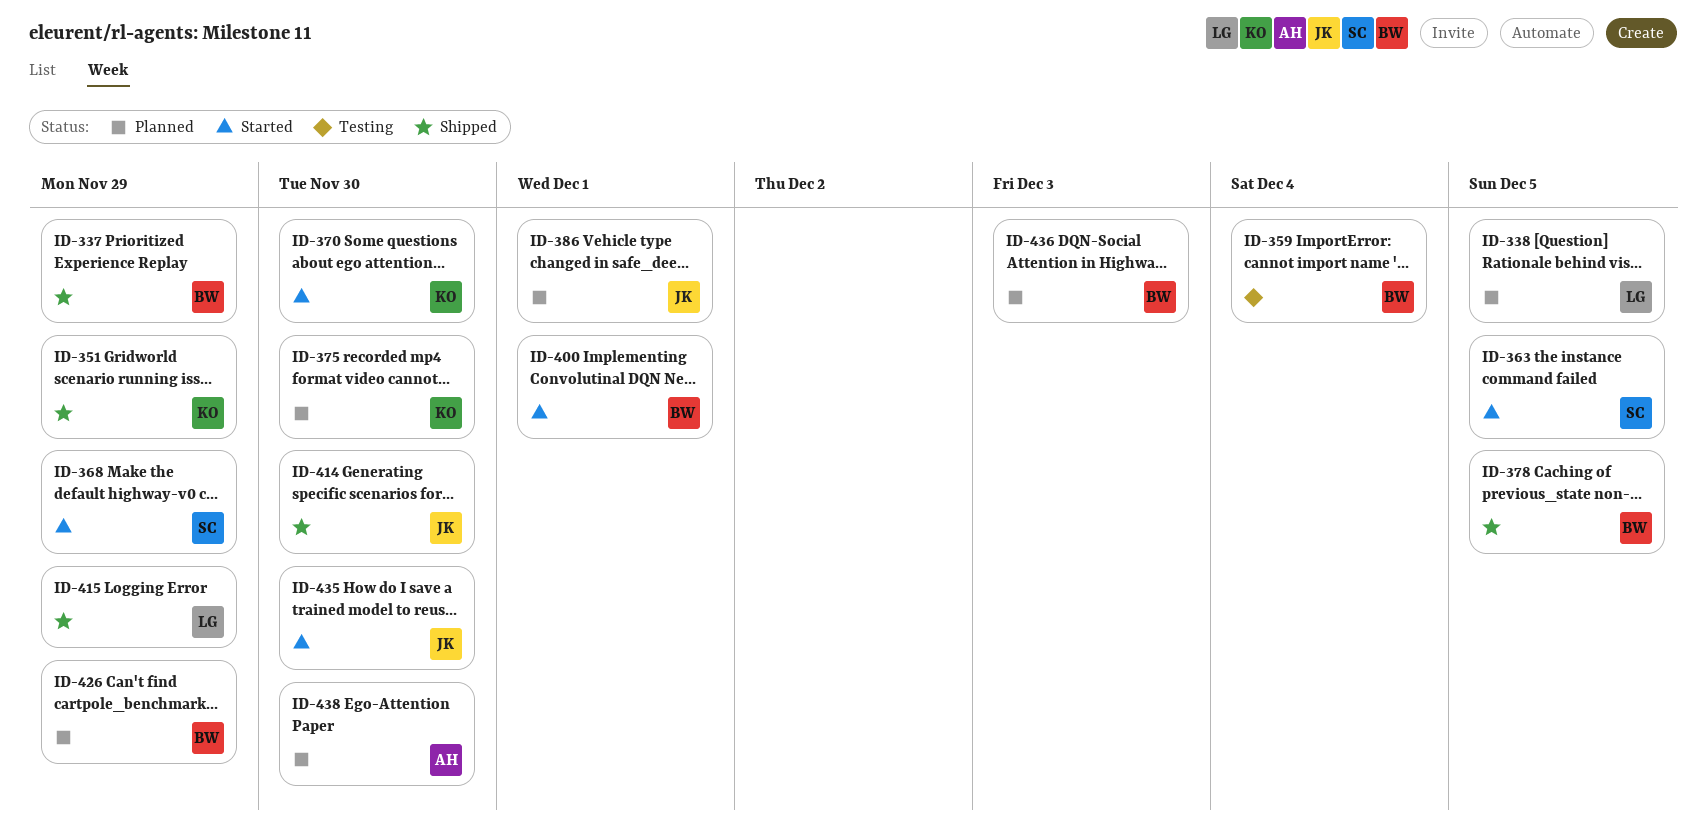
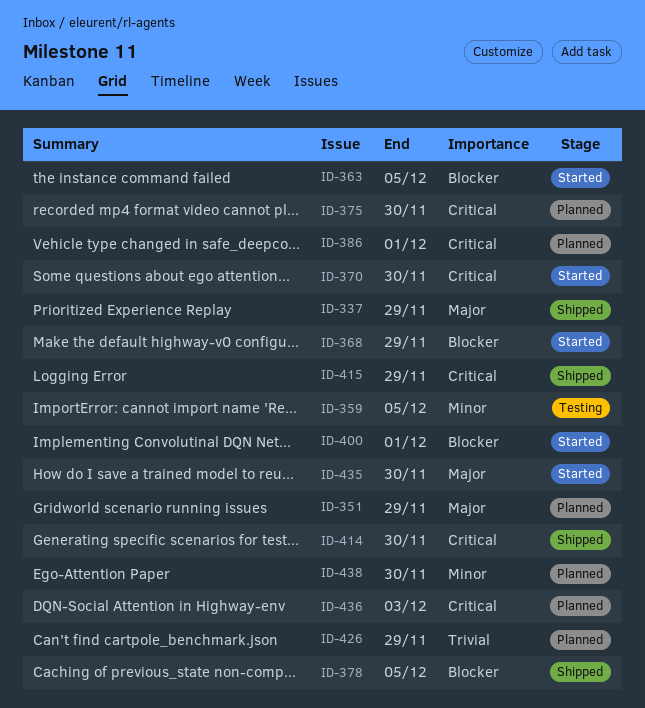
ID-338: present -> none
ID-351, status: Shipped -> Planned
ID-359, due: Dec 4 -> Dec 5

